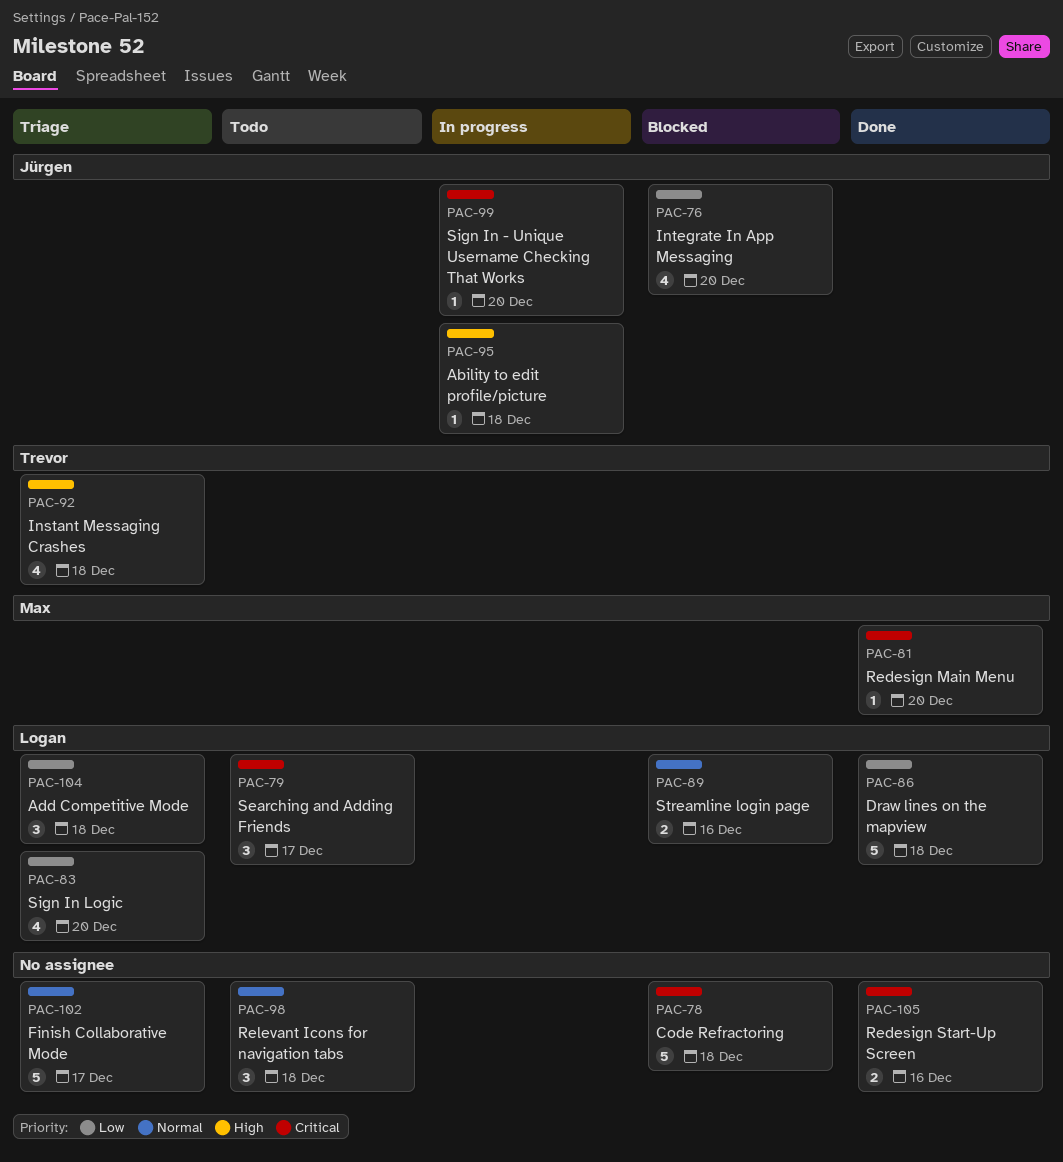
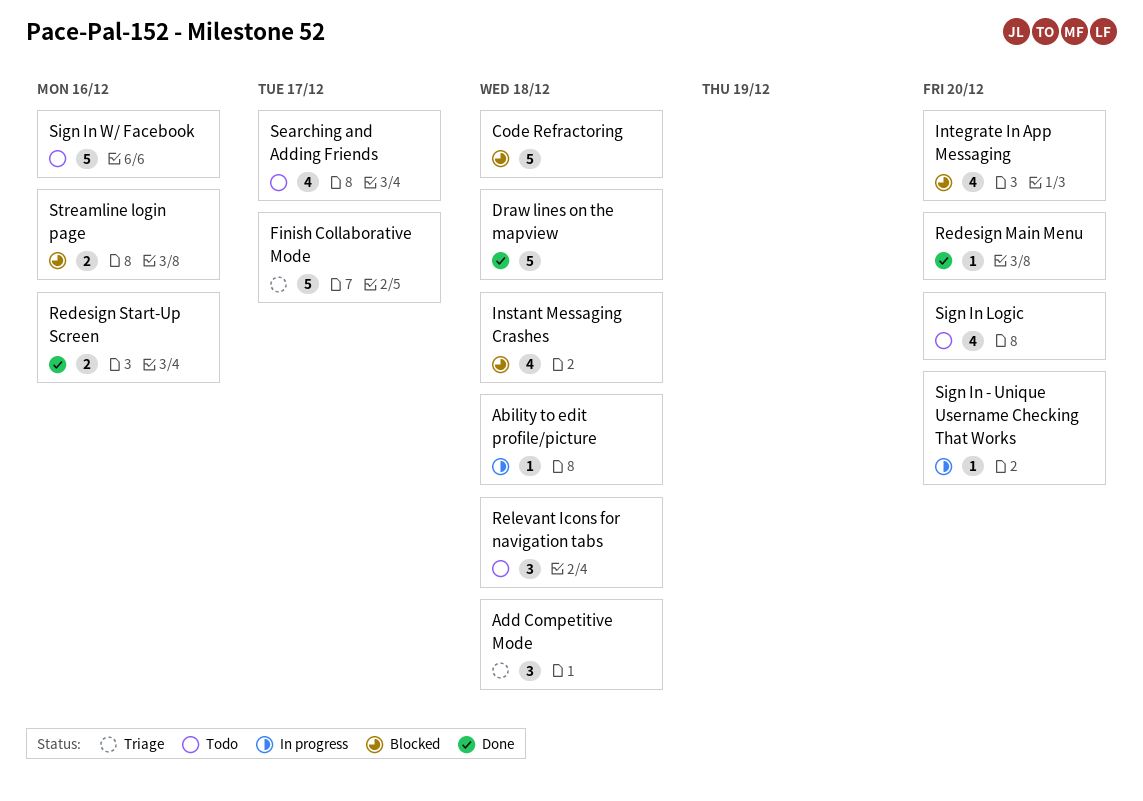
Instant Messaging Crashes, status: Triage -> Blocked
Searching and Adding Friends, estimate: 3 -> 4
Sign In Logic, status: Triage -> Todo
Sign In W/ Facebook: none -> present

